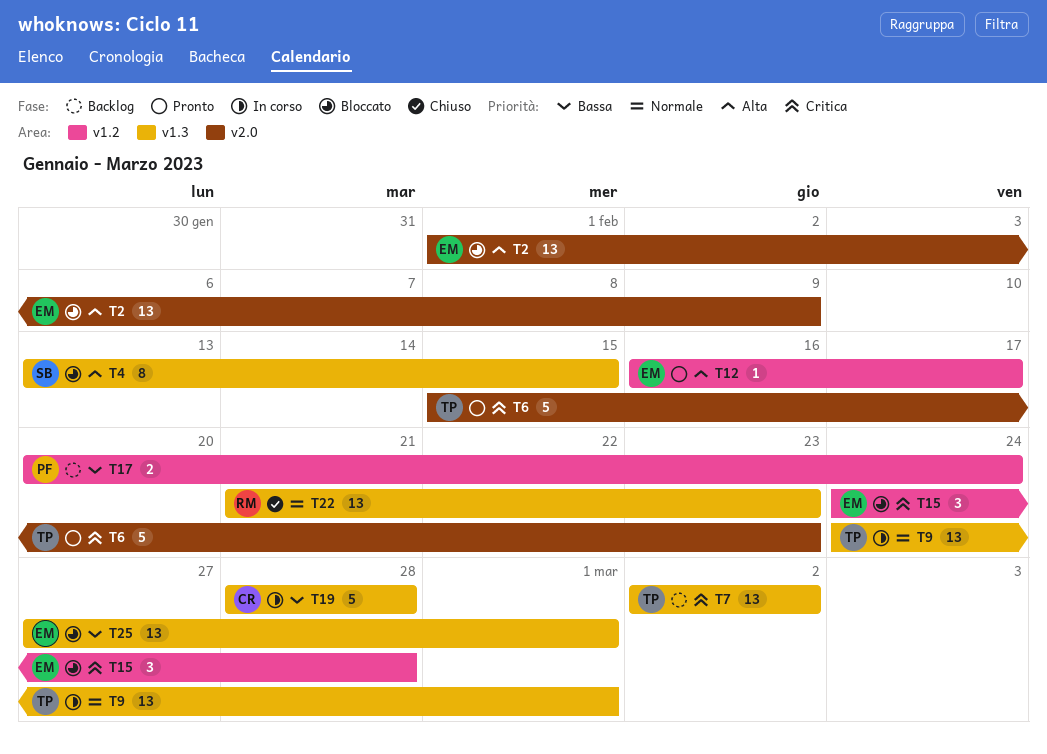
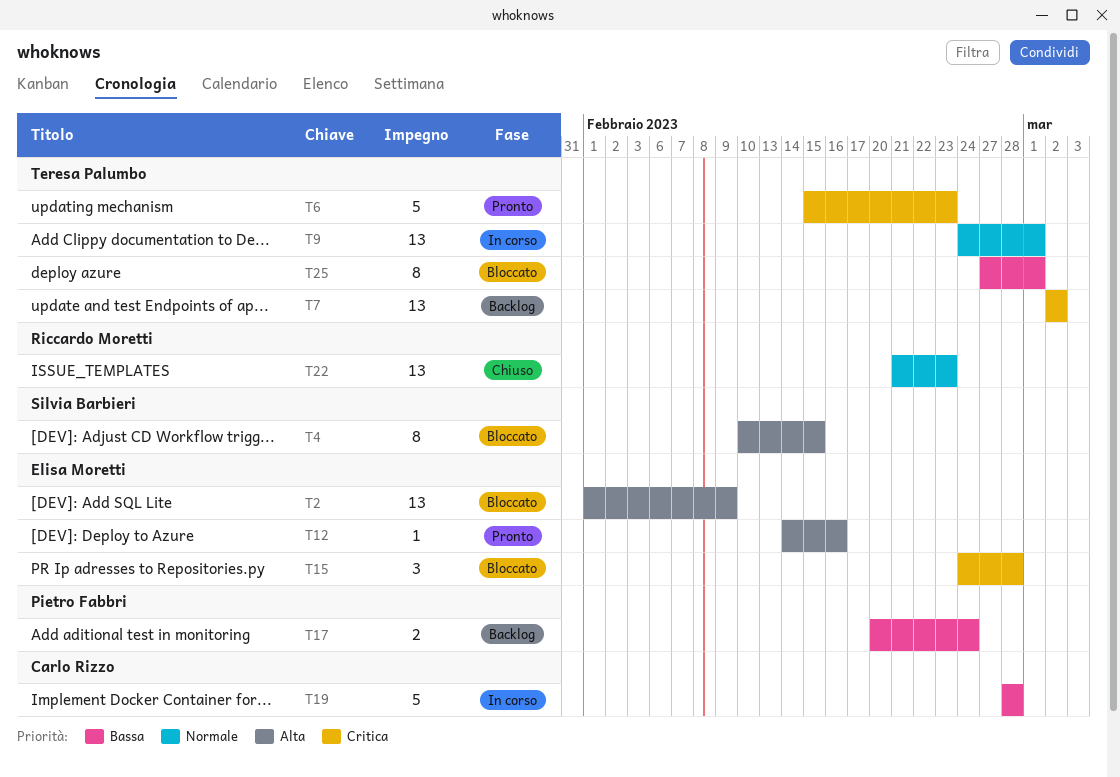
T4, start: Feb 13 -> Feb 10
T12, start: Feb 16 -> Feb 14
T12, due: Feb 17 -> Feb 16
T25, owner: Elisa Moretti -> Teresa Palumbo
T25, estimate: 13 -> 8

